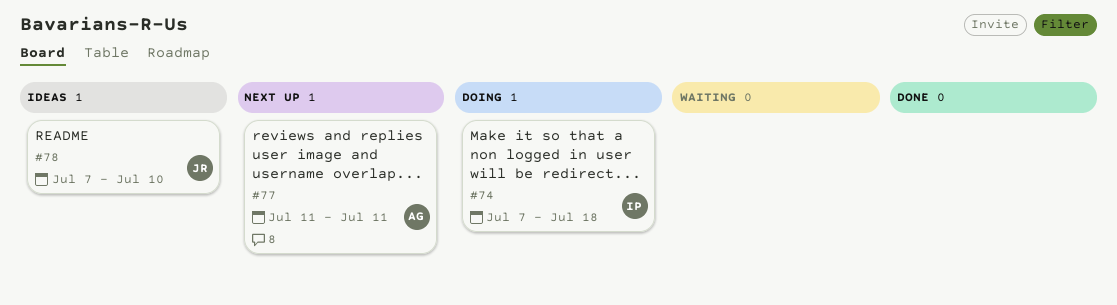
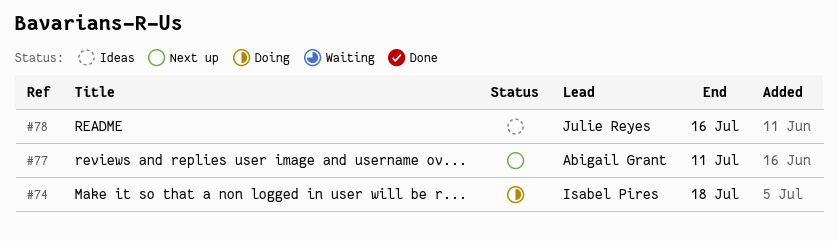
#78, due: Jul 10 -> Jul 16

